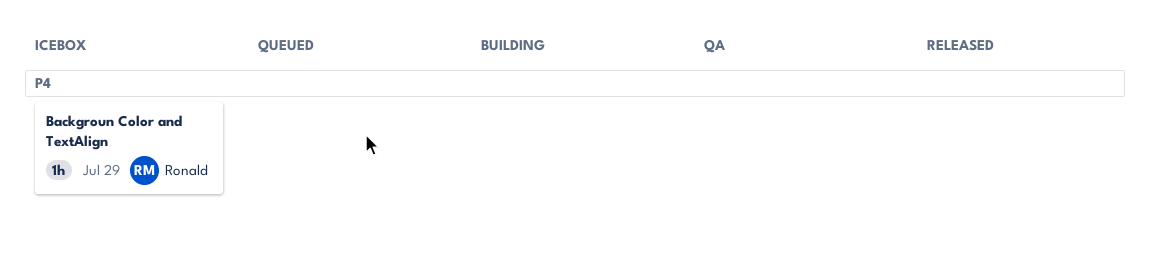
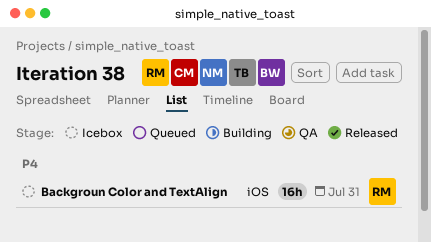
Backgroun Color and TextAlign, estimate: 1h -> 16h
Backgroun Color and TextAlign, due: Jul 29 -> Jul 31

